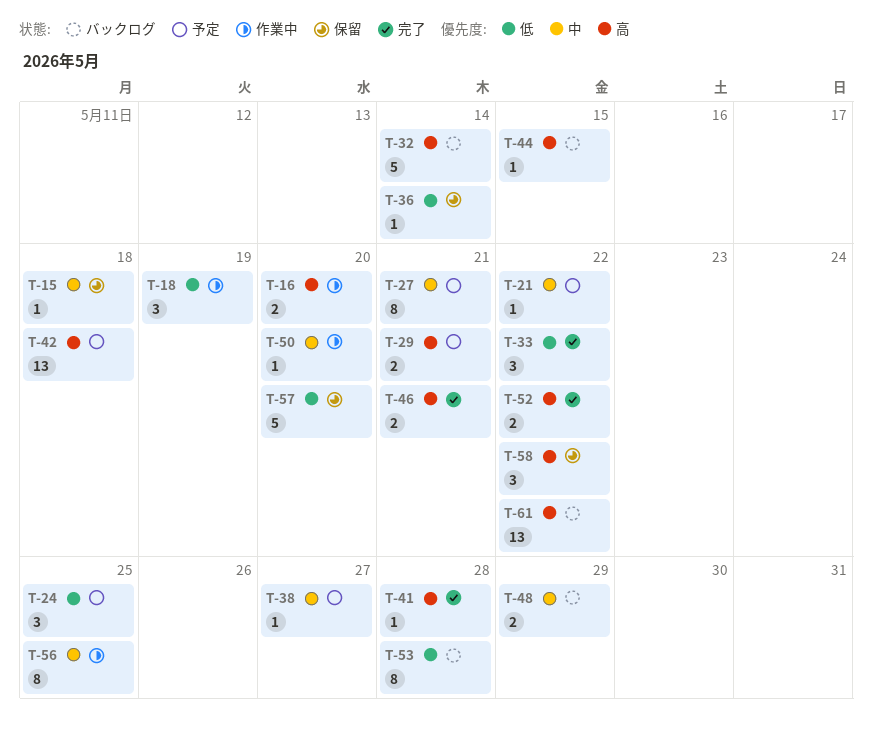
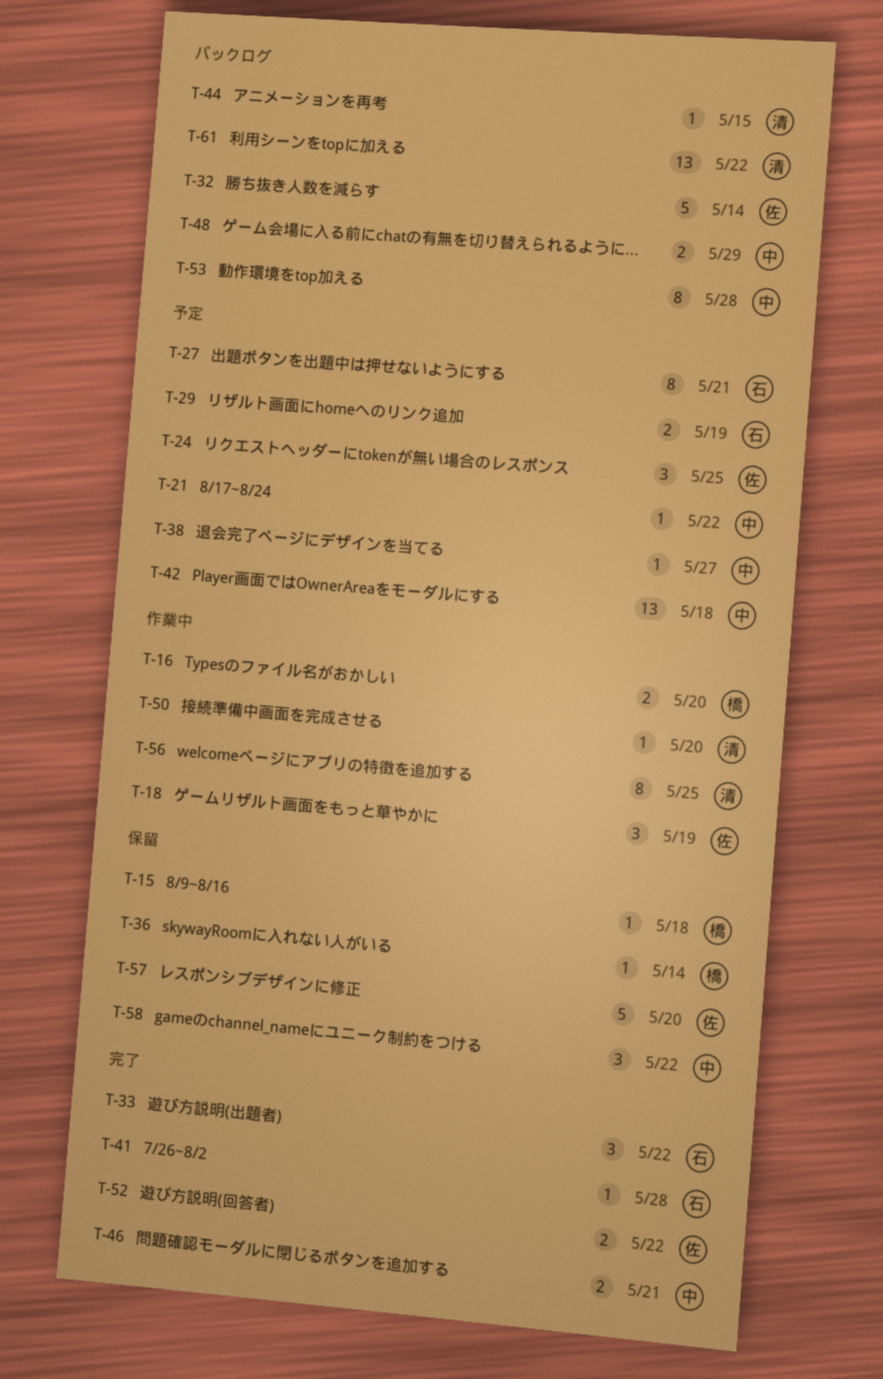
T-29, due: May 21 -> May 19

